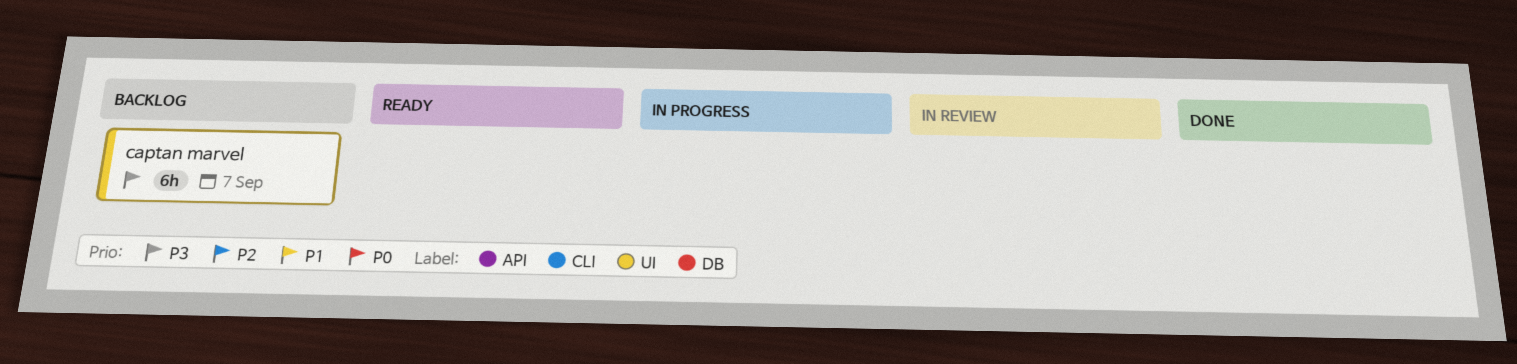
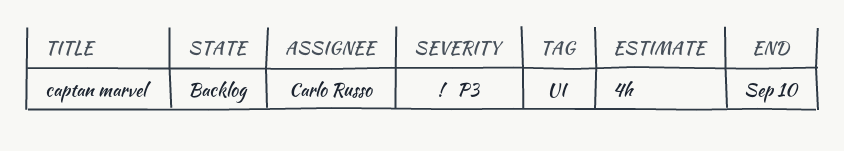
captan marvel, estimate: 6h -> 4h
captan marvel, due: Sep 7 -> Sep 10

